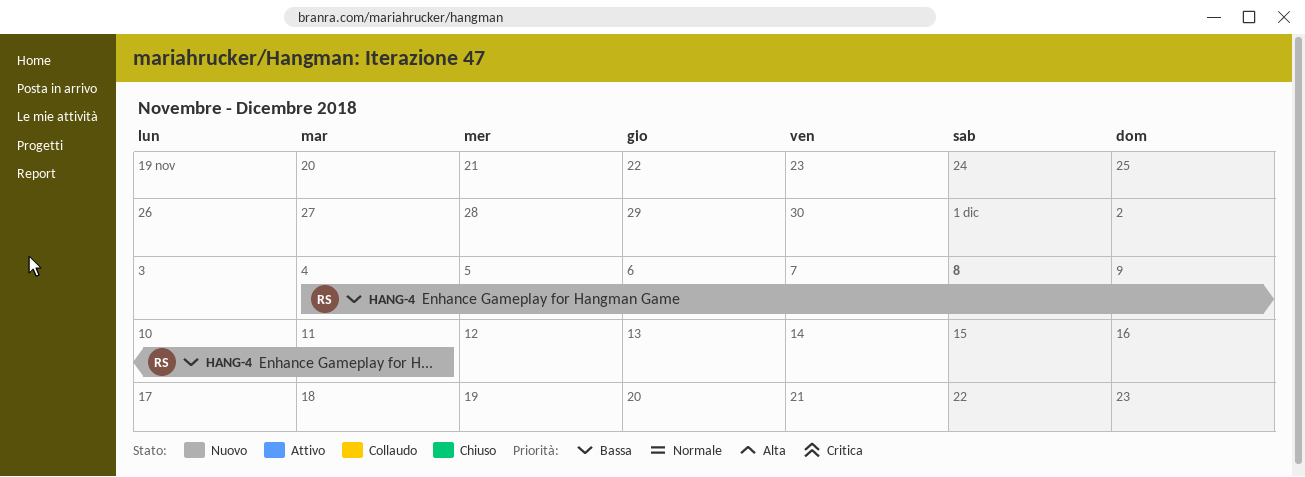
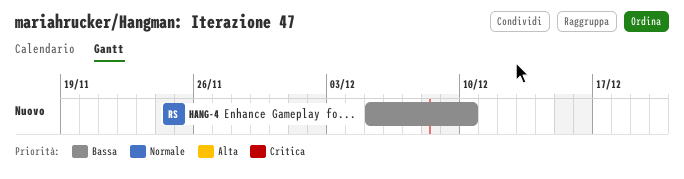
HANG-4, start: Dec 4 -> Dec 5
HANG-4, due: Dec 11 -> Dec 10

